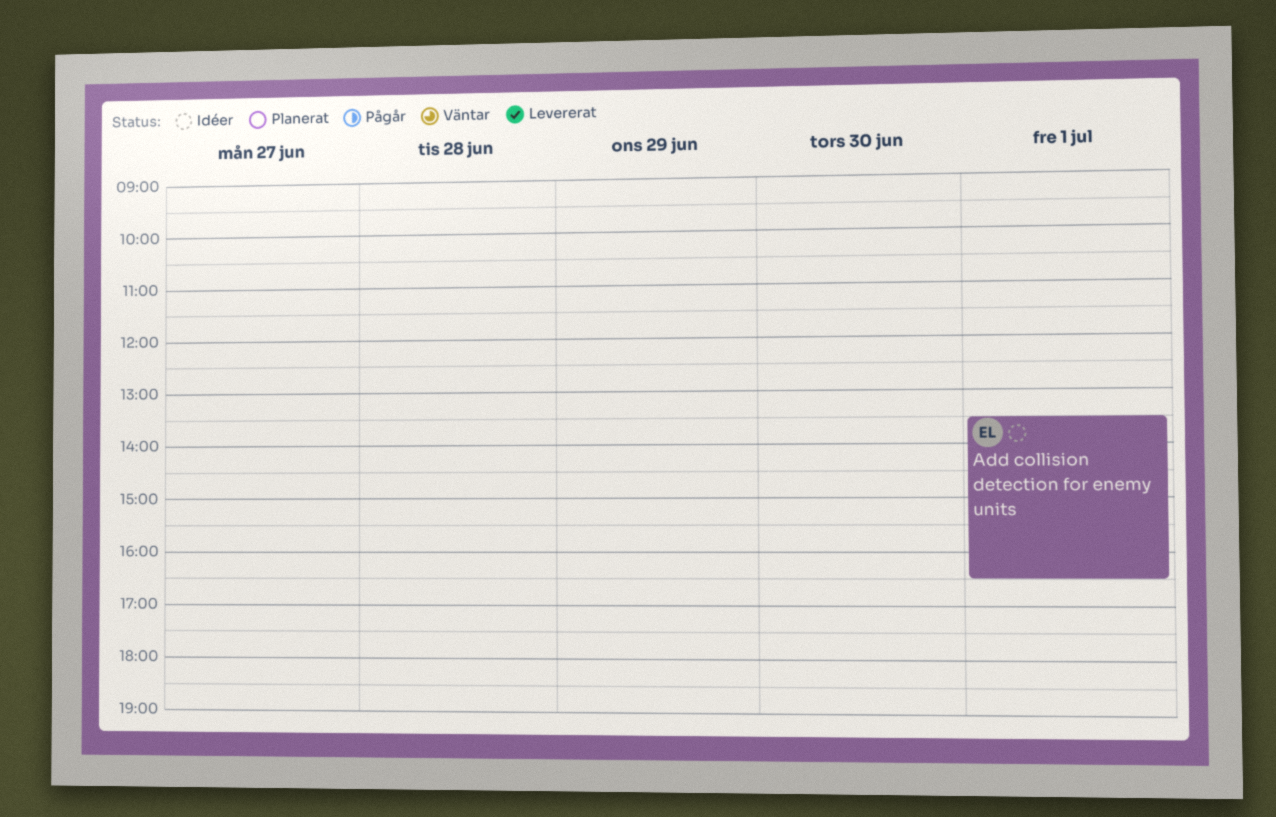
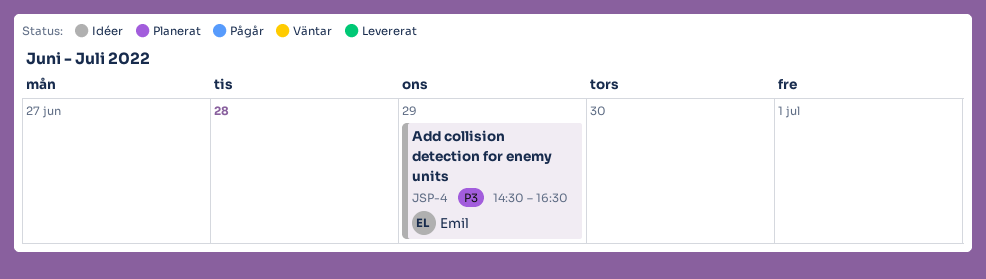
Add collision detection for enemy units, day: Jul 1 -> Jun 29
Add collision detection for enemy units, begins: 13:30 -> 14:30

